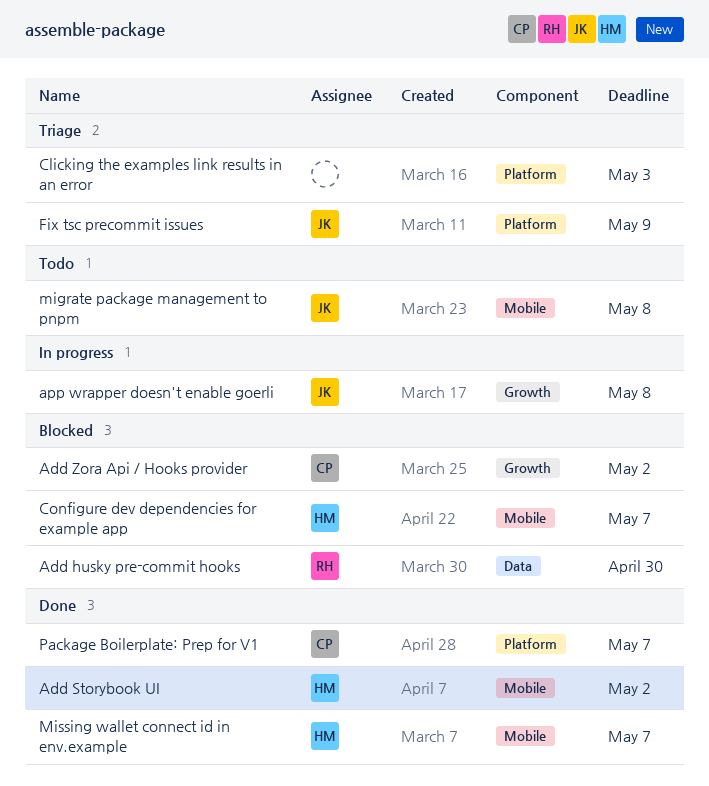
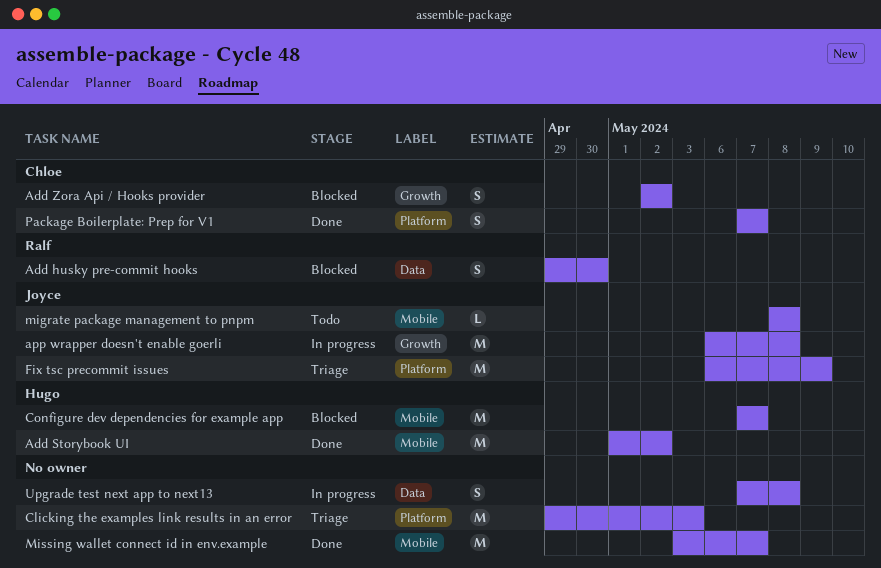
Missing wallet connect id in env.example, owner: Hugo -> none
Upgrade test next app to next13: none -> present

